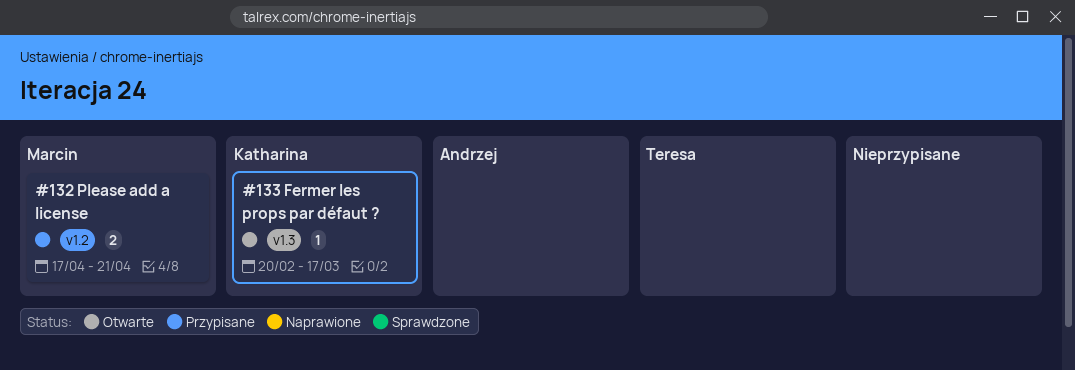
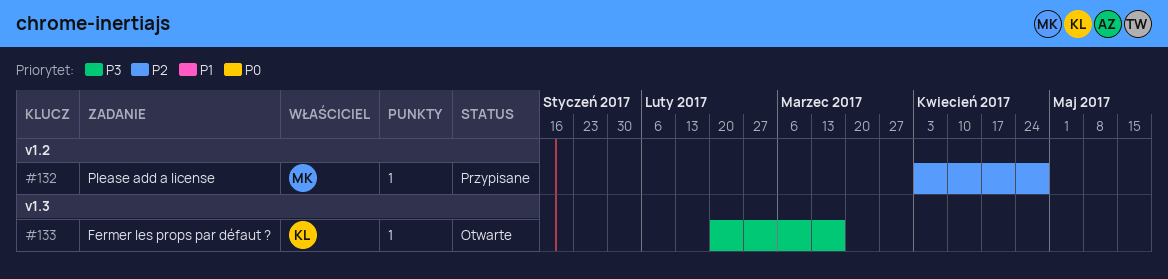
#132, estimate: 2 -> 1
#132, start: Apr 17 -> Apr 3
#132, due: Apr 21 -> Apr 28

